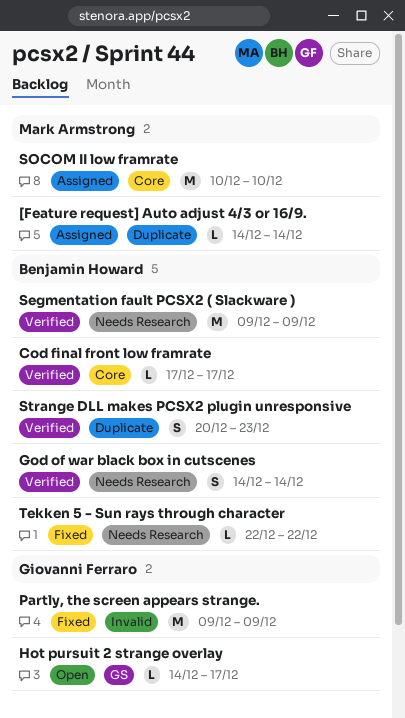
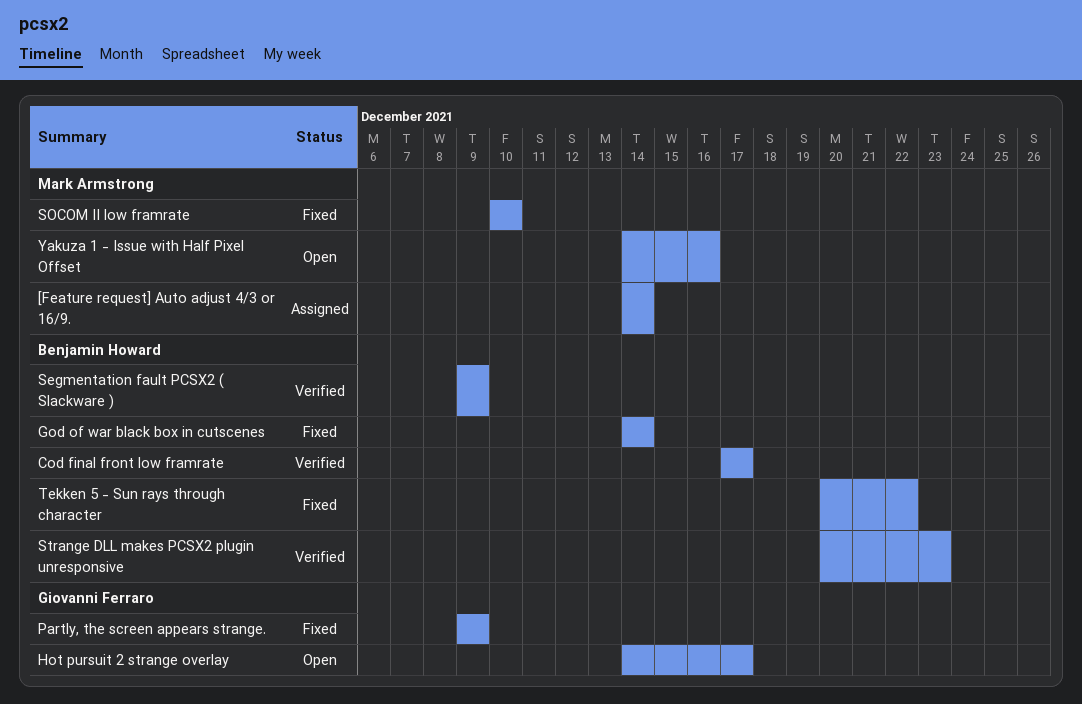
God of war black box in cutscenes, status: Verified -> Fixed
SOCOM II low framrate, status: Assigned -> Fixed
Tekken 5 - Sun rays through character, start: Dec 22 -> Dec 20
Yakuza 1 - Issue with Half Pixel Offset: none -> present

